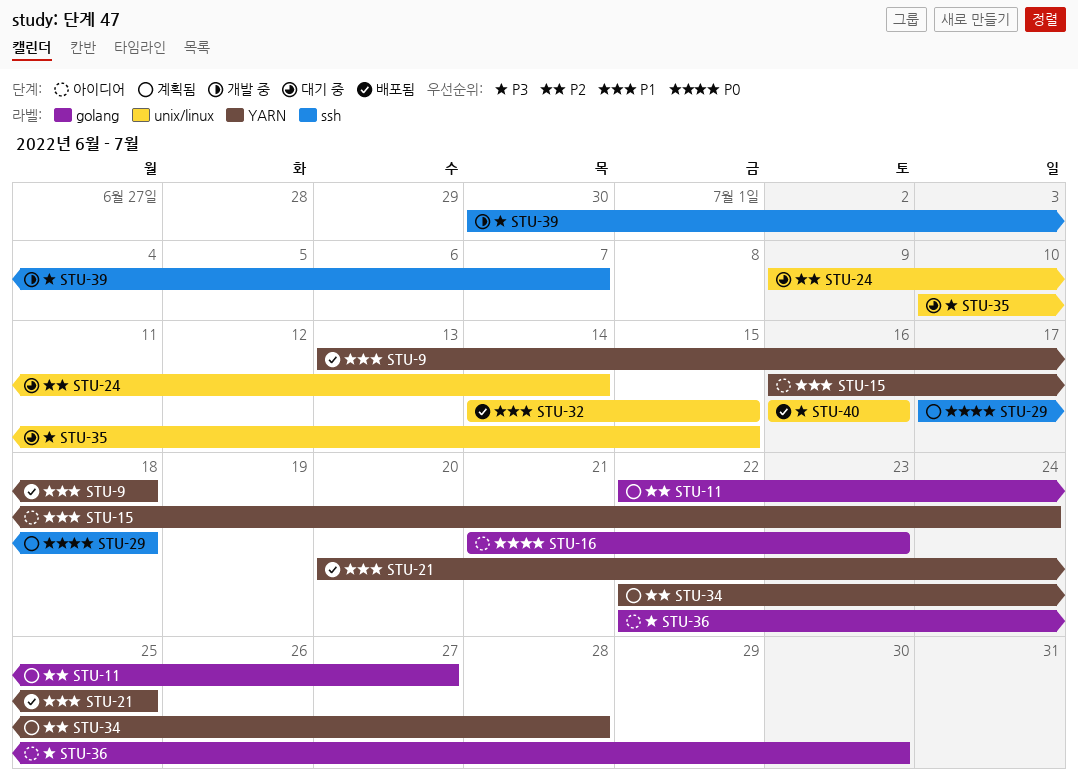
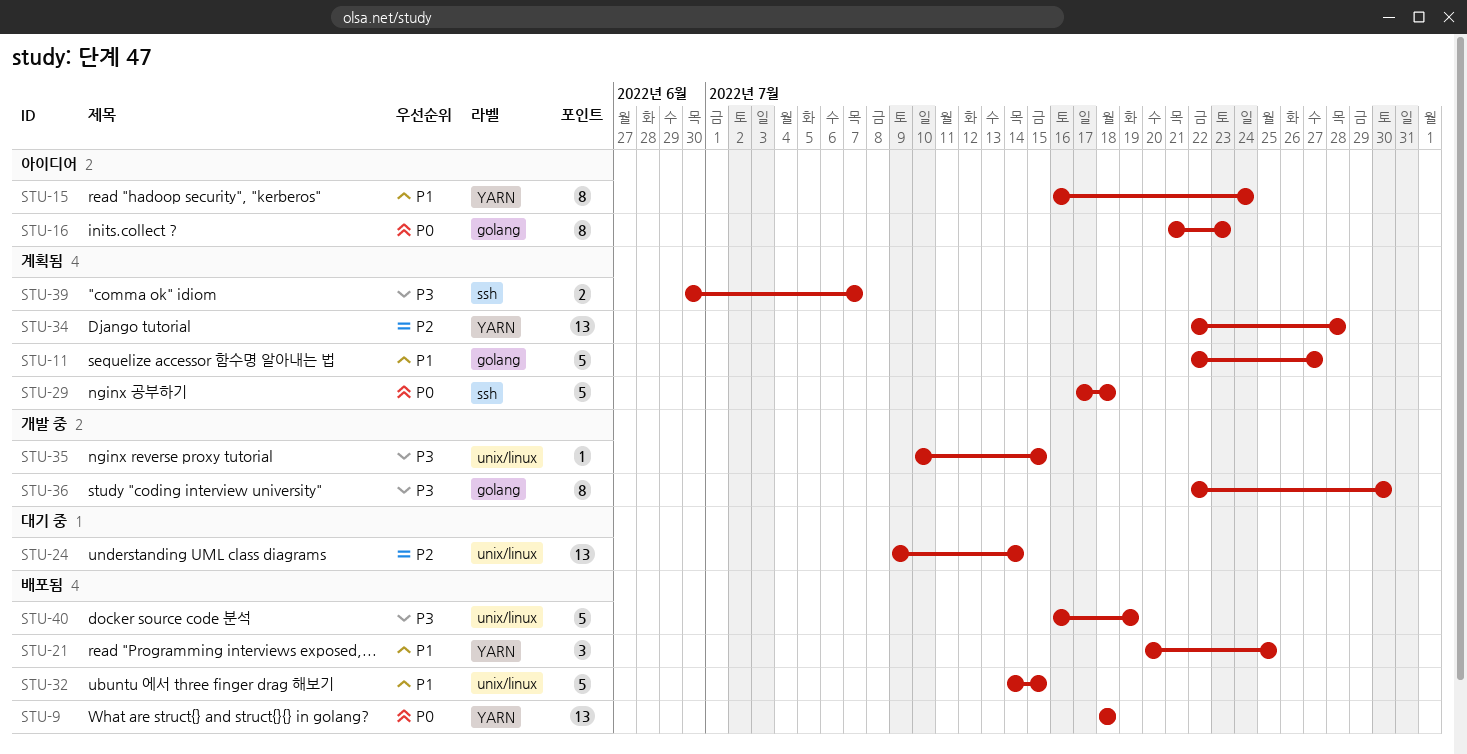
STU-9, priority: P1 -> P0
STU-9, start: Jul 13 -> Jul 18
STU-11, priority: P2 -> P1
STU-35, status: 대기 중 -> 개발 중
STU-36, status: 아이디어 -> 개발 중
STU-39, status: 개발 중 -> 계획됨
STU-40, due: Jul 16 -> Jul 19

